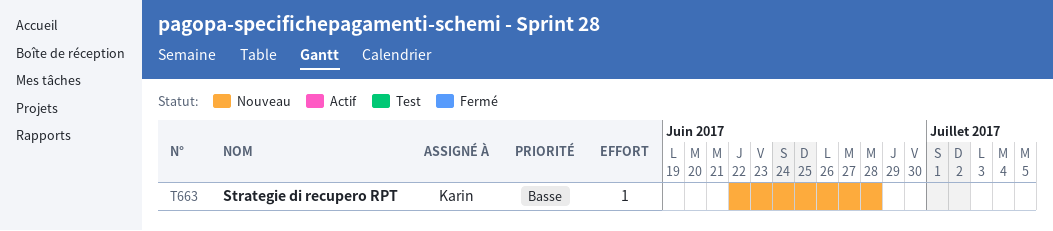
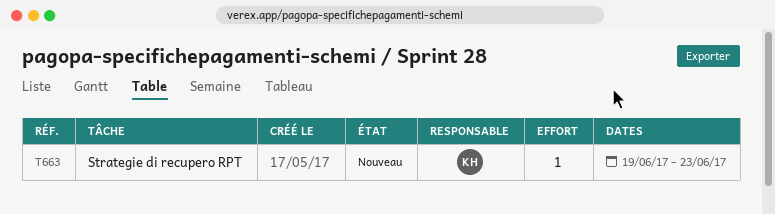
T663, start: Jun 22 -> Jun 19
T663, due: Jun 28 -> Jun 23

